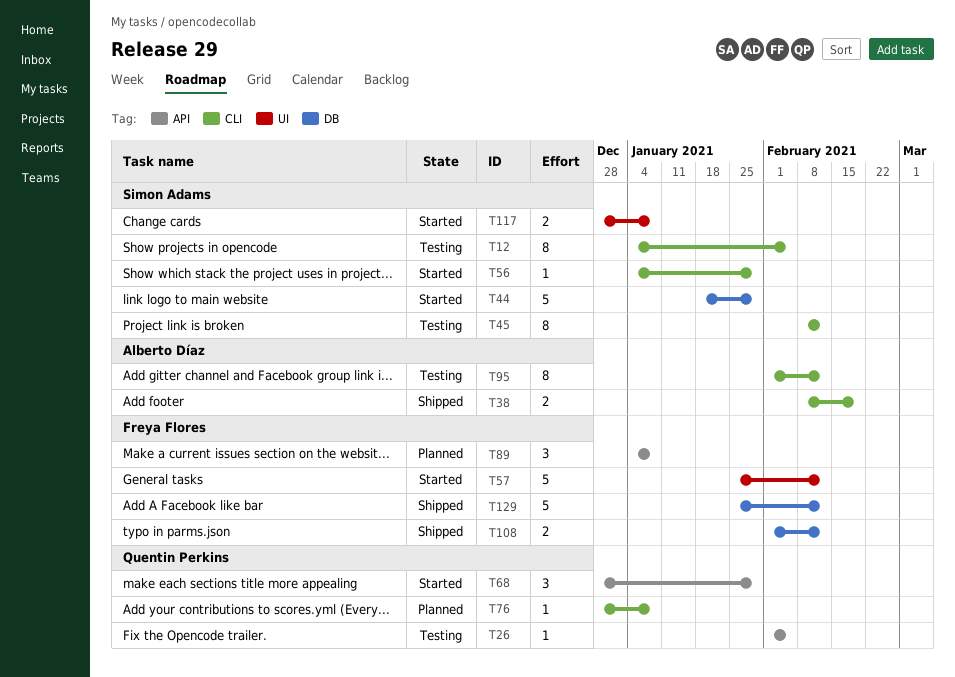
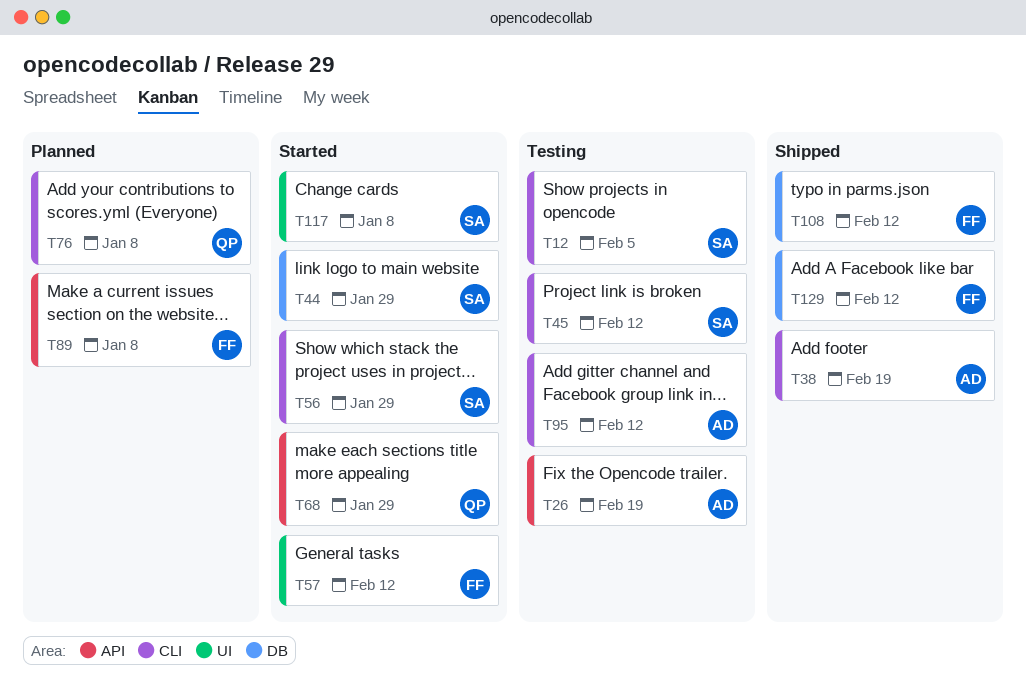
T26, owner: Quentin Perkins -> Alberto Díaz
T26, due: Feb 5 -> Feb 19

